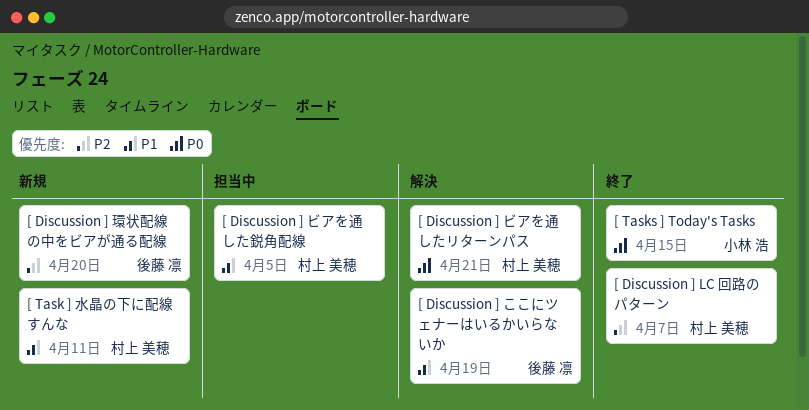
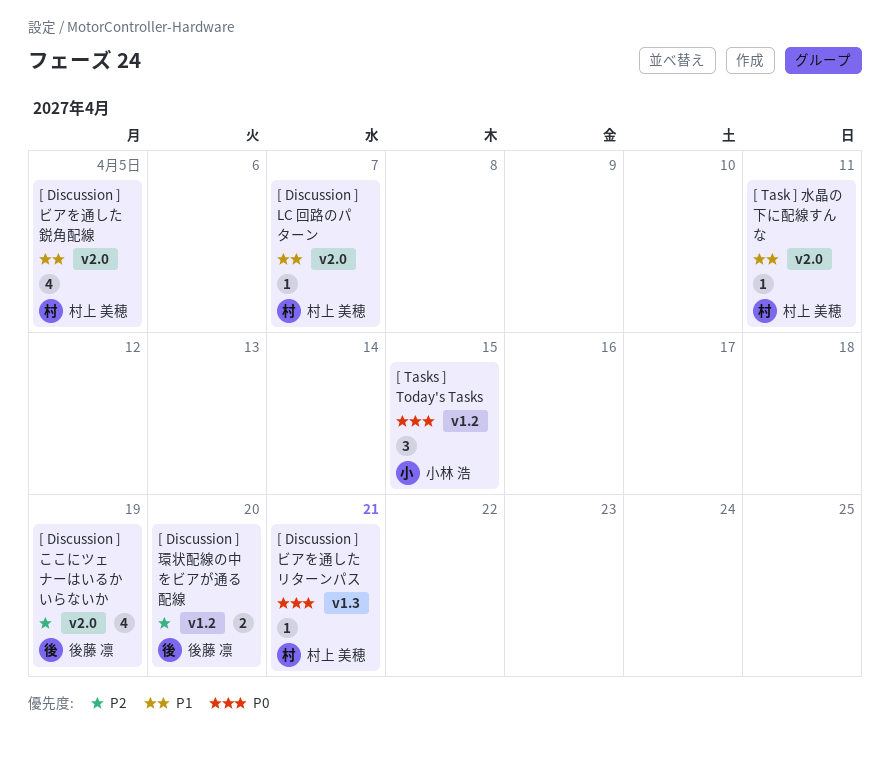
[ Discussion ] LC 回路のパターン, priority: P2 -> P1
[ Discussion ] ここにツェナーはいるかいらないか, priority: P1 -> P2

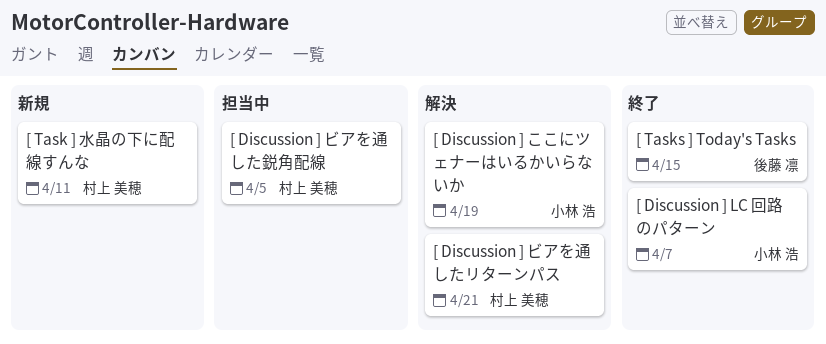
[ Discussion ] LC 回路のパターン, owner: 村上 美穂 -> 小林 浩
[ Discussion ] ここにツェナーはいるかいらないか, owner: 後藤 凛 -> 小林 浩
[ Discussion ] 環状配線の中をビアが通る配線: present -> none
[ Tasks ] Today's Tasks, owner: 小林 浩 -> 後藤 凛

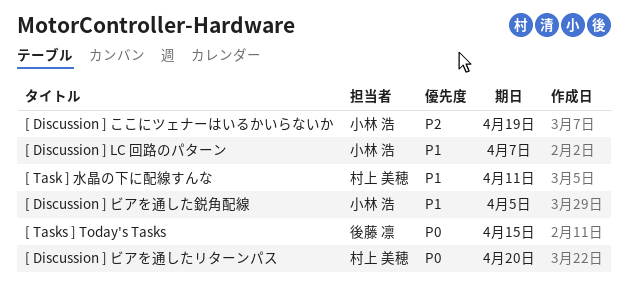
[ Discussion ] ビアを通したリターンパス, due: Apr 21 -> Apr 20
[ Discussion ] ビアを通した鋭角配線, owner: 村上 美穂 -> 小林 浩

